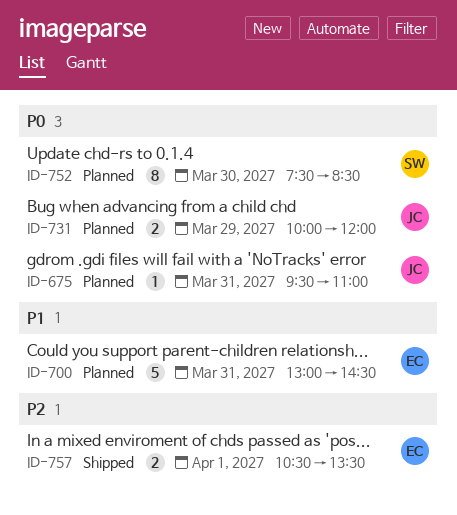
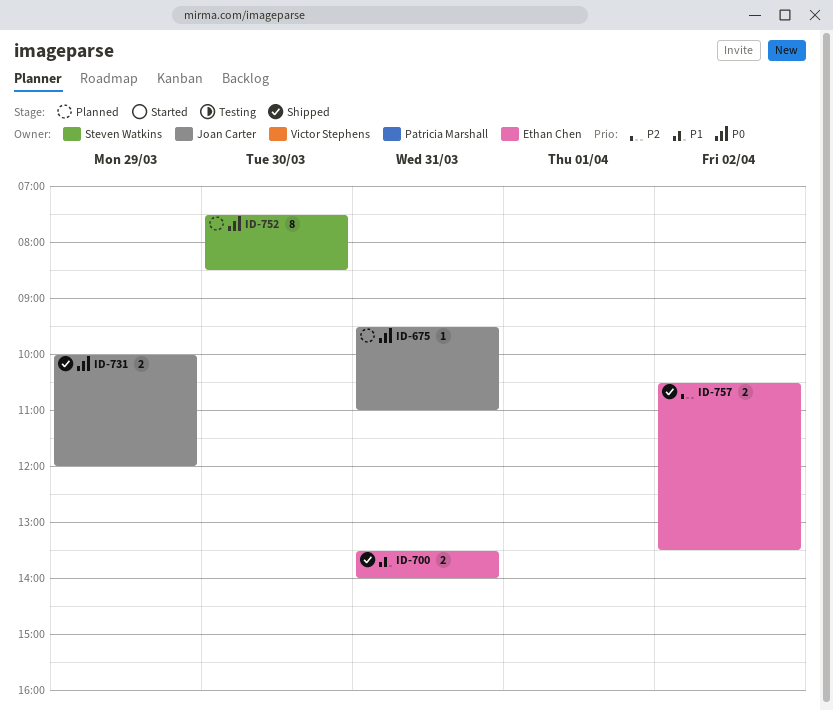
ID-700, status: Planned -> Shipped
ID-700, estimate: 5 -> 2
ID-700, begins: 13:00 -> 13:30
ID-700, ends: 14:30 -> 14:00
ID-731, status: Planned -> Shipped
ID-757, day: Apr 1 -> Apr 2

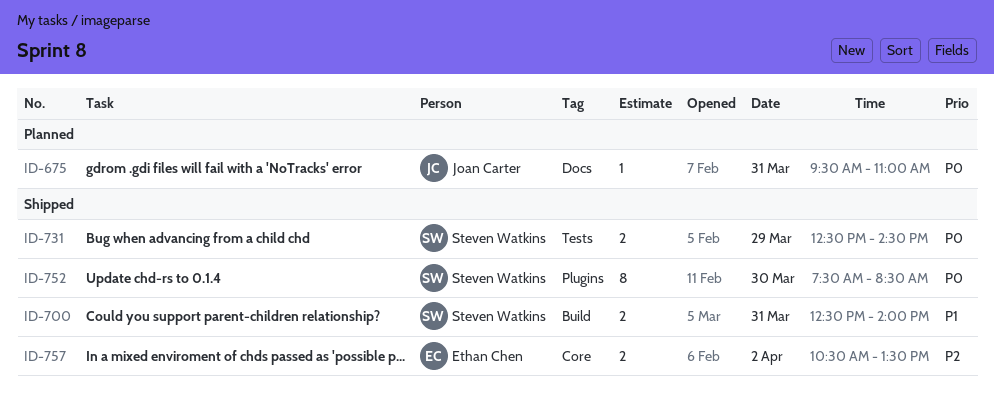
ID-700, owner: Ethan Chen -> Steven Watkins
ID-700, begins: 13:30 -> 12:30
ID-731, owner: Joan Carter -> Steven Watkins
ID-731, begins: 10:00 -> 12:30
ID-731, ends: 12:00 -> 14:30
ID-752, status: Planned -> Shipped

